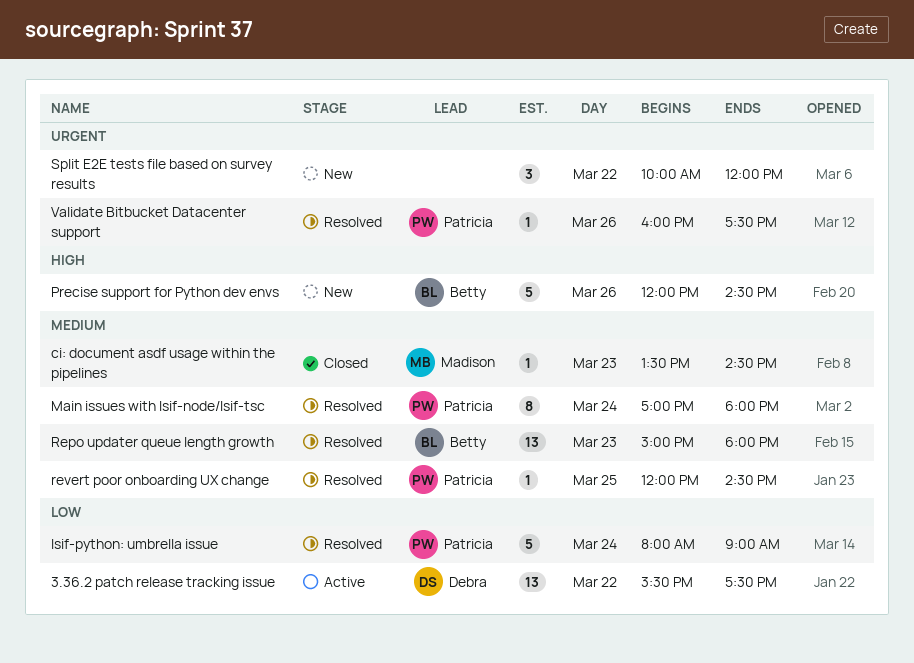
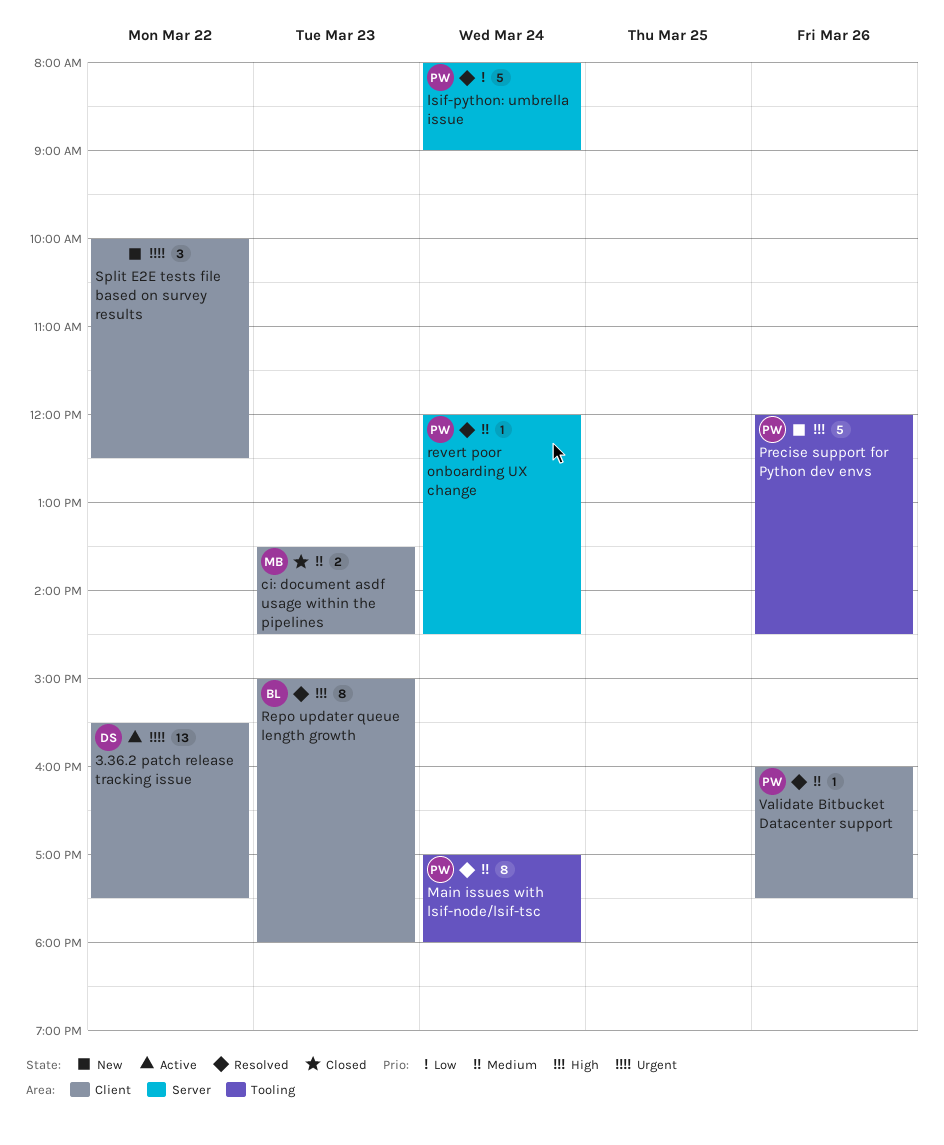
3.36.2 patch release tracking issue, priority: Low -> Urgent
ci: document asdf usage within the pipelines, estimate: 1 -> 2
Precise support for Python dev envs, owner: Betty -> Patricia
Repo updater queue length growth, priority: Medium -> High
Repo updater queue length growth, estimate: 13 -> 8
revert poor onboarding UX change, day: Mar 25 -> Mar 24
Split E2E tests file based on survey results, ends: 12:00 -> 12:30
Validate Bitbucket Datacenter support, priority: Urgent -> Medium

